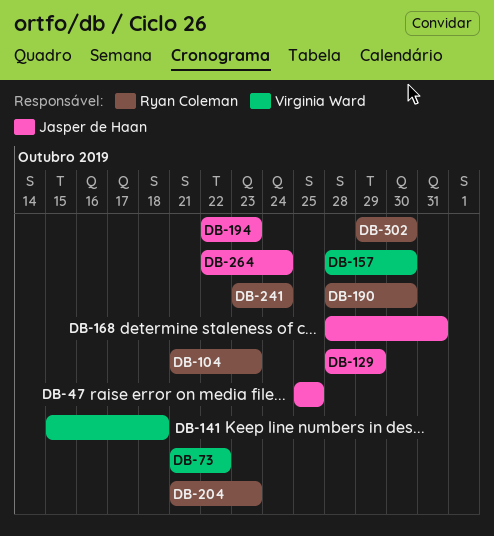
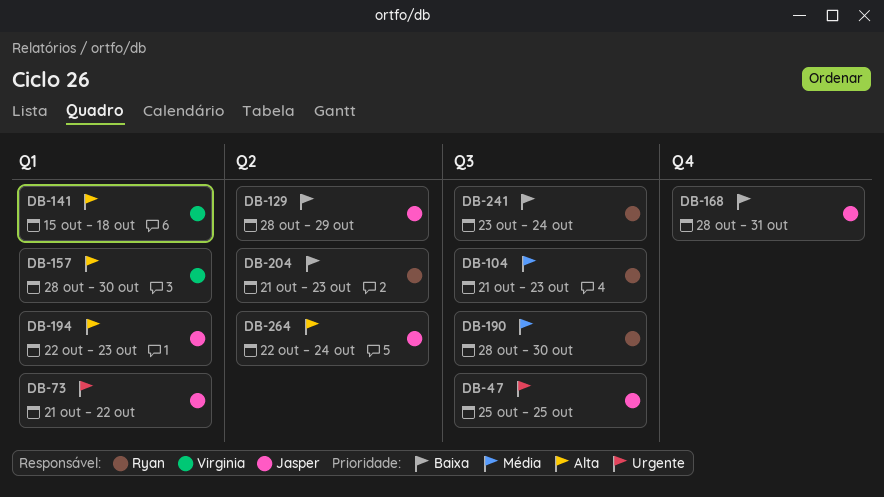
DB-73, owner: Virginia Ward -> Jasper de Haan
DB-302: present -> none

